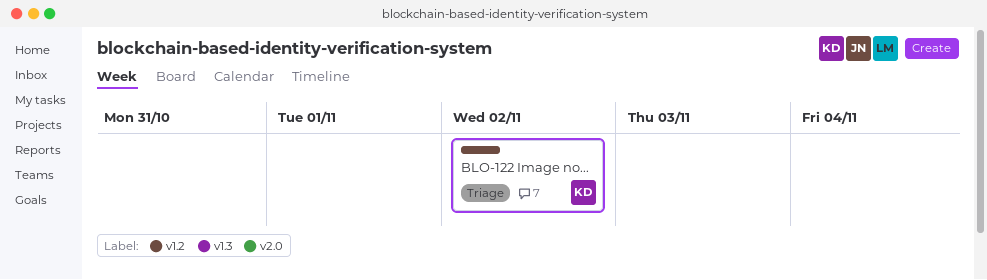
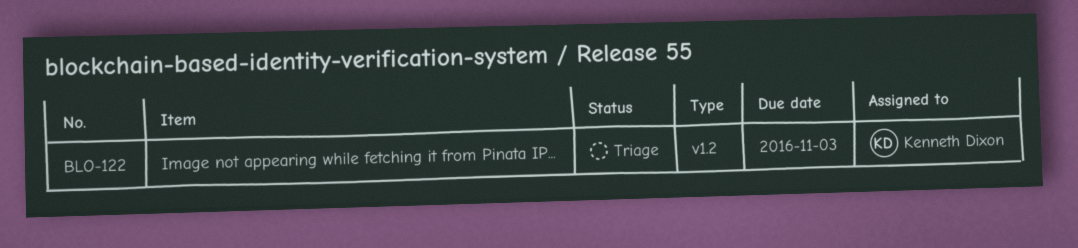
BLO-122, due: Nov 2 -> Nov 3

